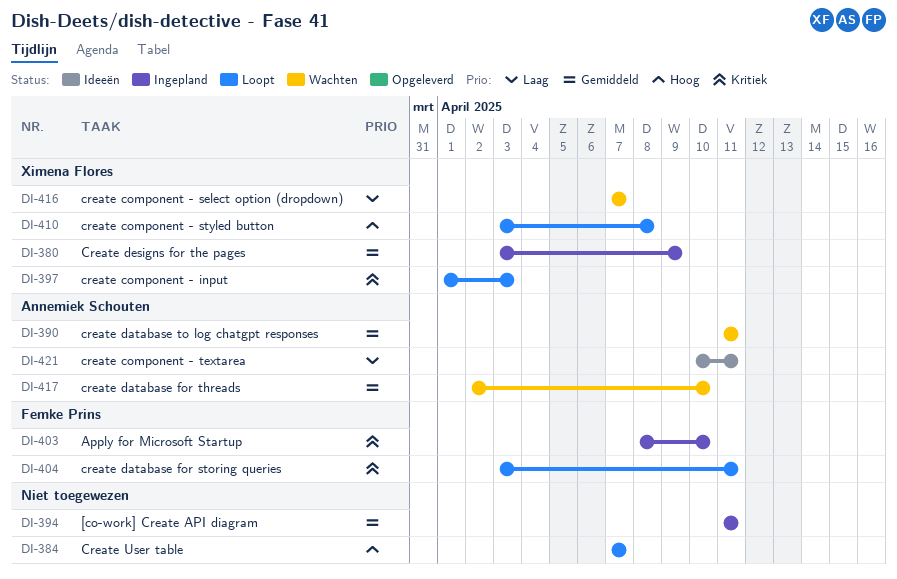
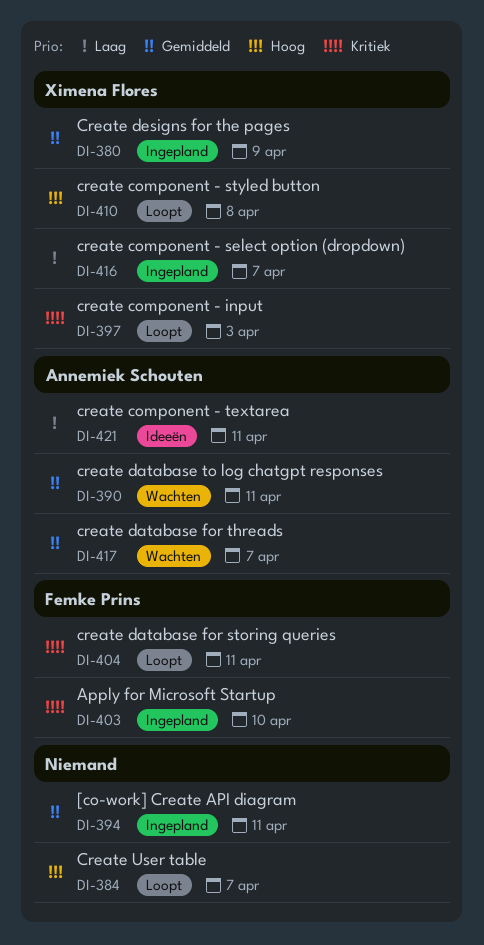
DI-416, status: Wachten -> Ingepland
DI-417, due: Apr 10 -> Apr 7

